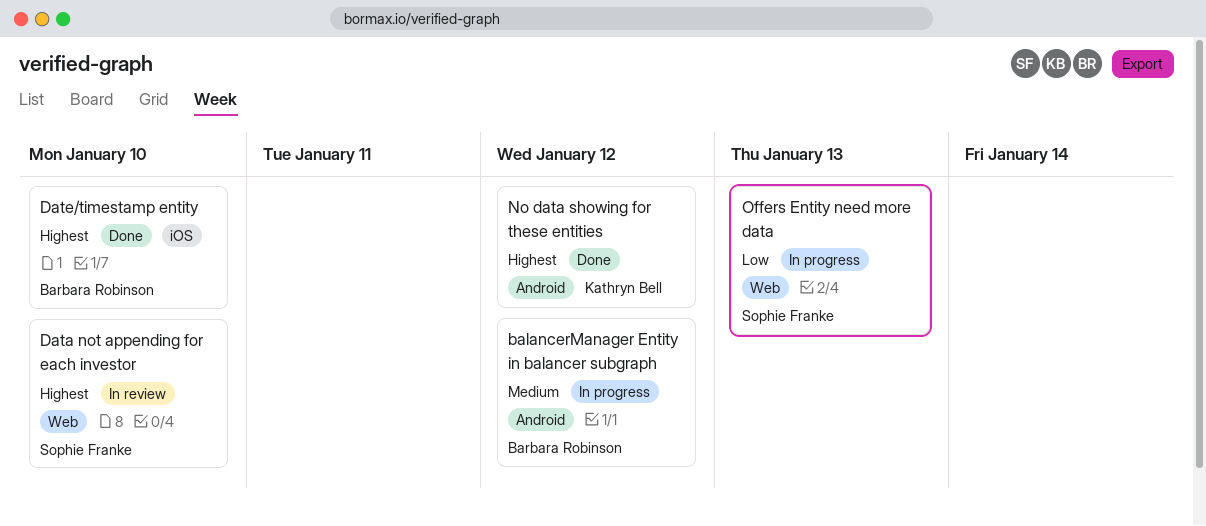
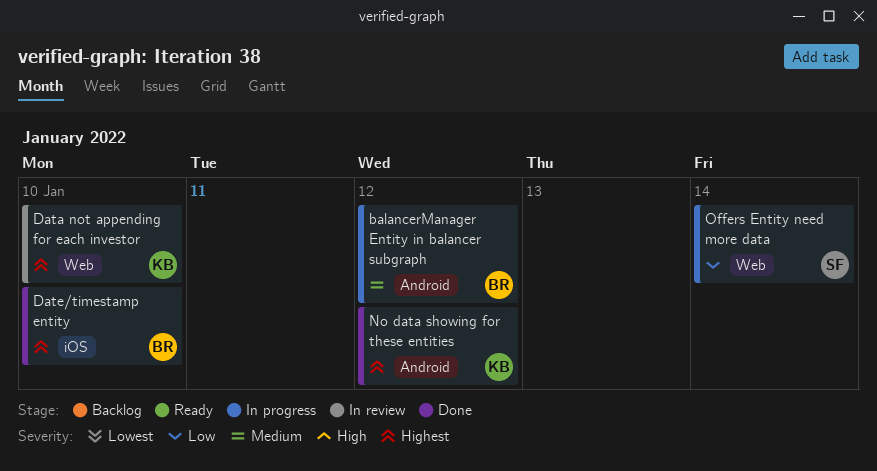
Data not appending for each investor, owner: Sophie Franke -> Kathryn Bell
Offers Entity need more data, due: Jan 13 -> Jan 14

